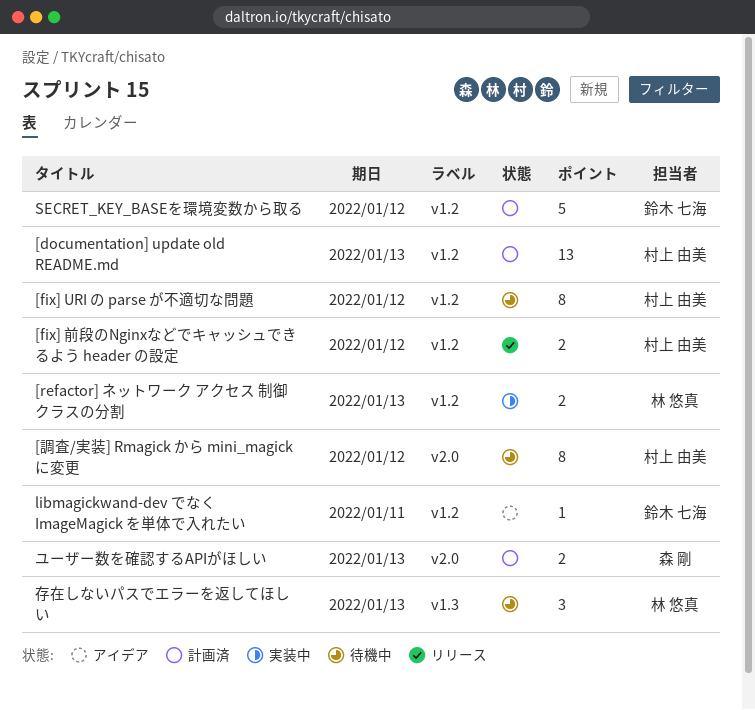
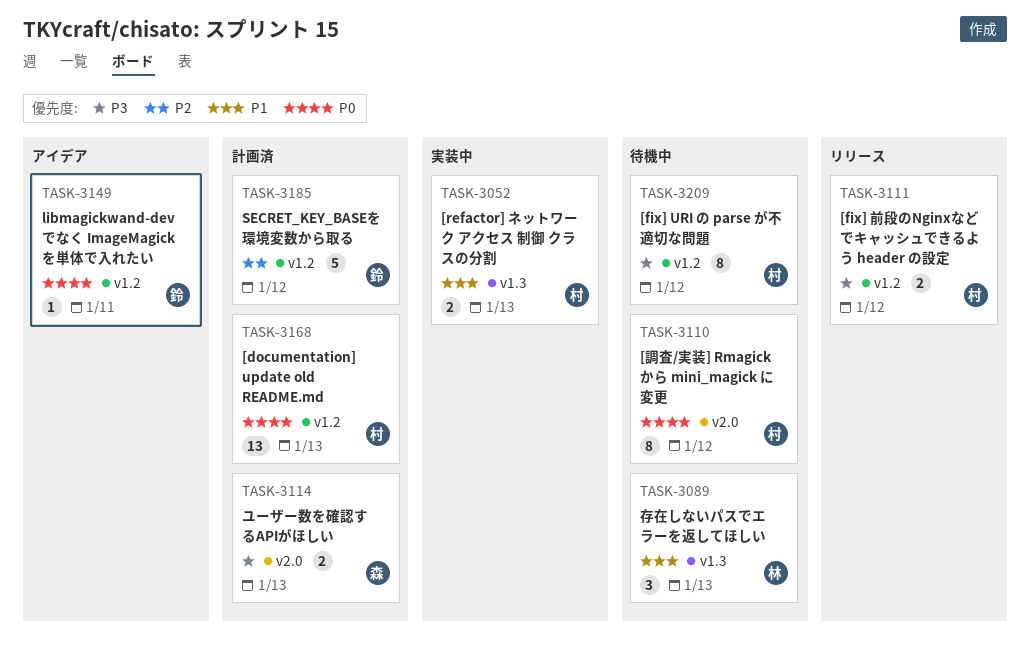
[refactor] ネットワーク アクセス 制御 クラスの分割, owner: 林 悠真 -> 村上 由美
[refactor] ネットワーク アクセス 制御 クラスの分割, label: v1.2 -> v1.3

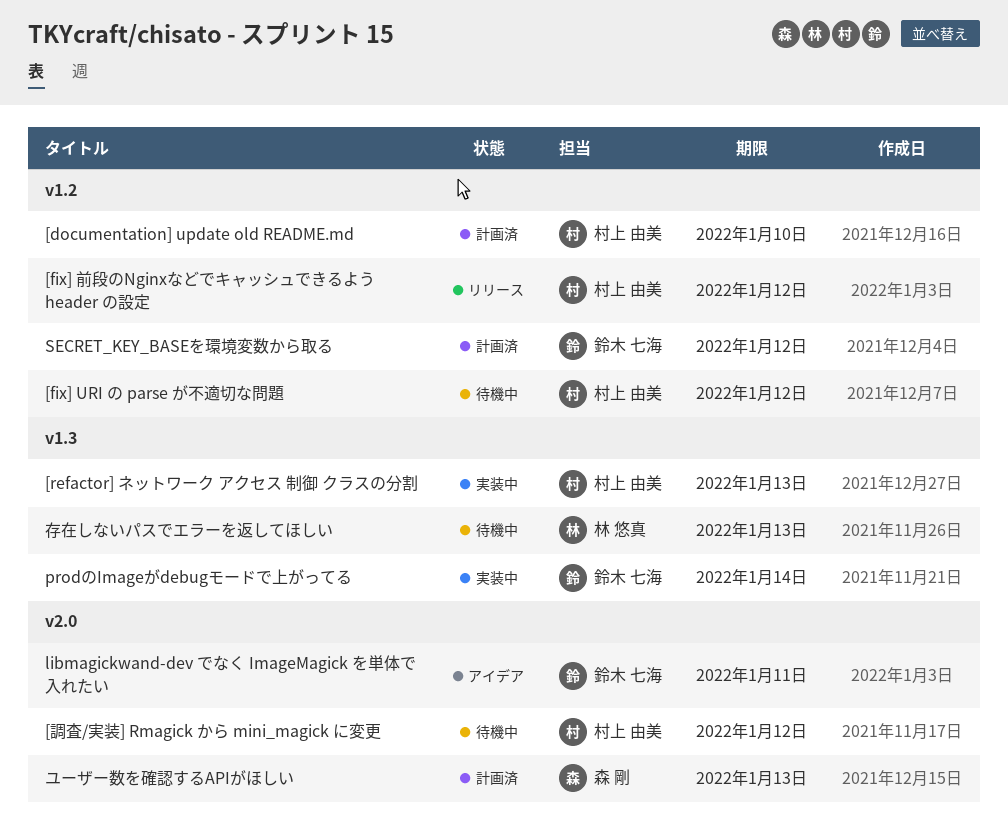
[documentation] update old README.md, due: Jan 13 -> Jan 10
libmagickwand-dev でなく ImageMagick を単体で入れたい, label: v1.2 -> v2.0
prodのImageがdebugモードで上がってる: none -> present

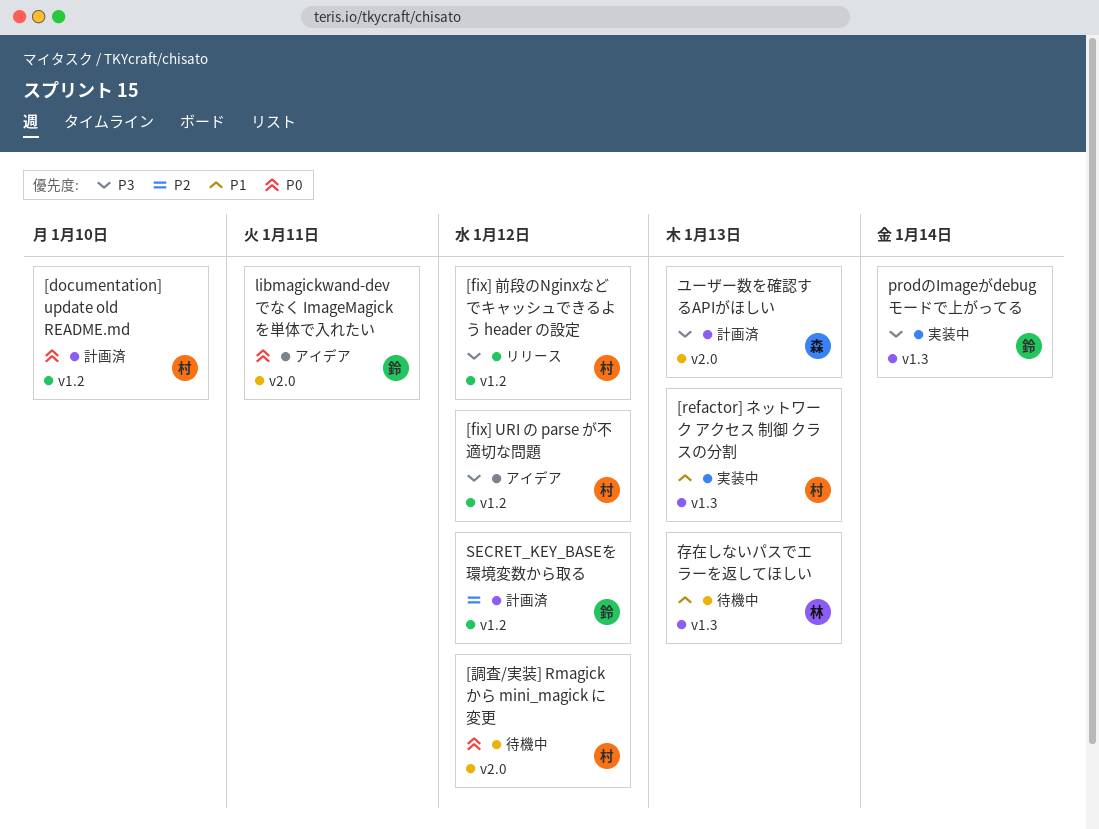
[fix] URI の parse が不適切な問題, status: 待機中 -> アイデア

